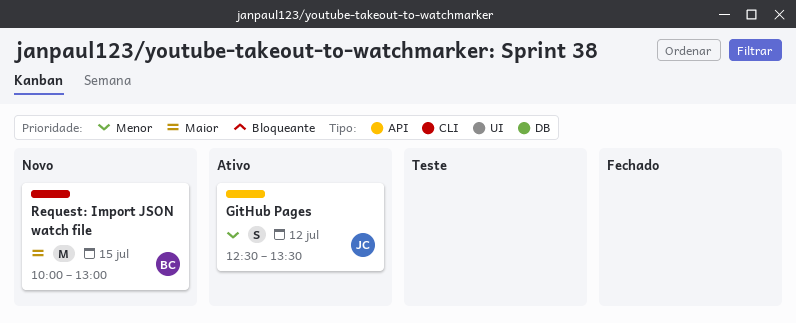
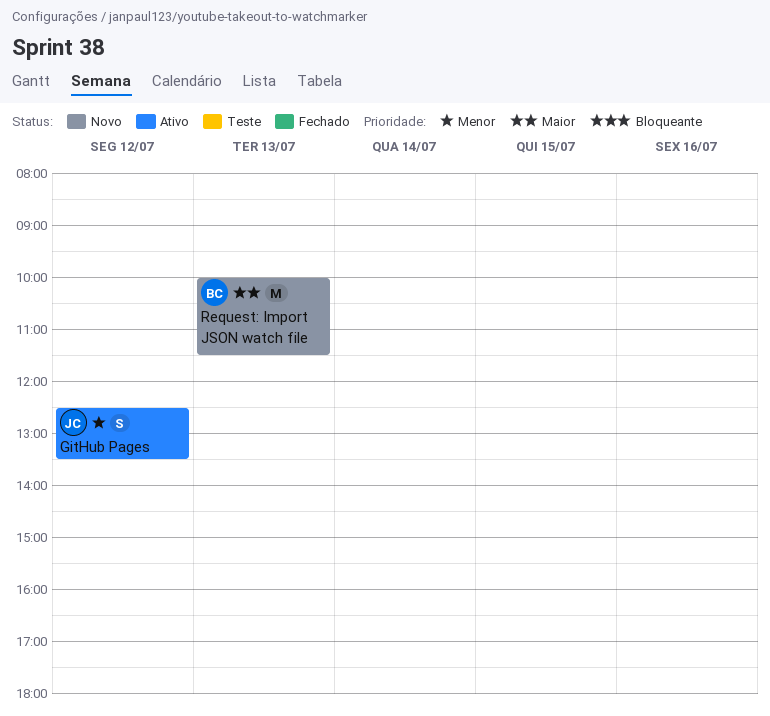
Request: Import JSON watch file, day: Jul 15 -> Jul 13
Request: Import JSON watch file, ends: 13:00 -> 11:30

